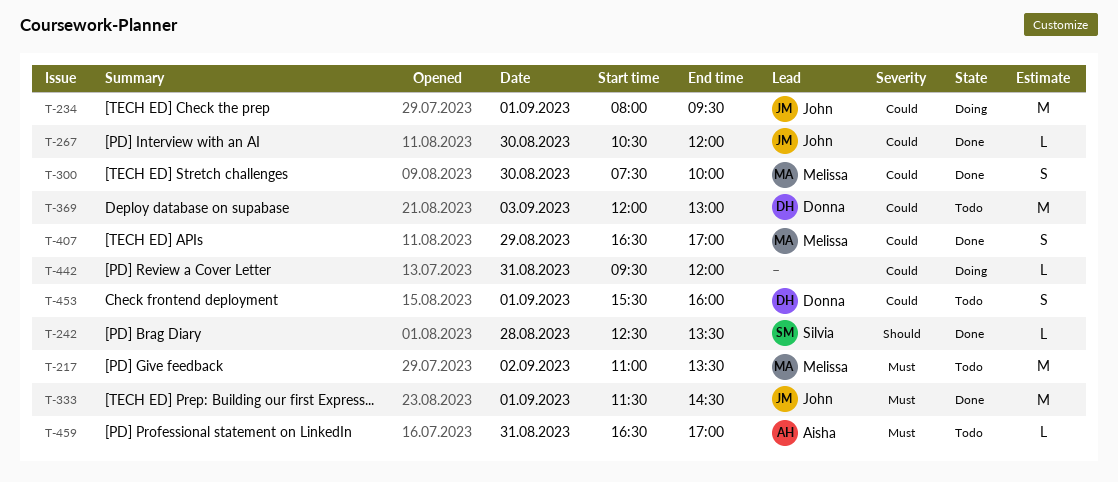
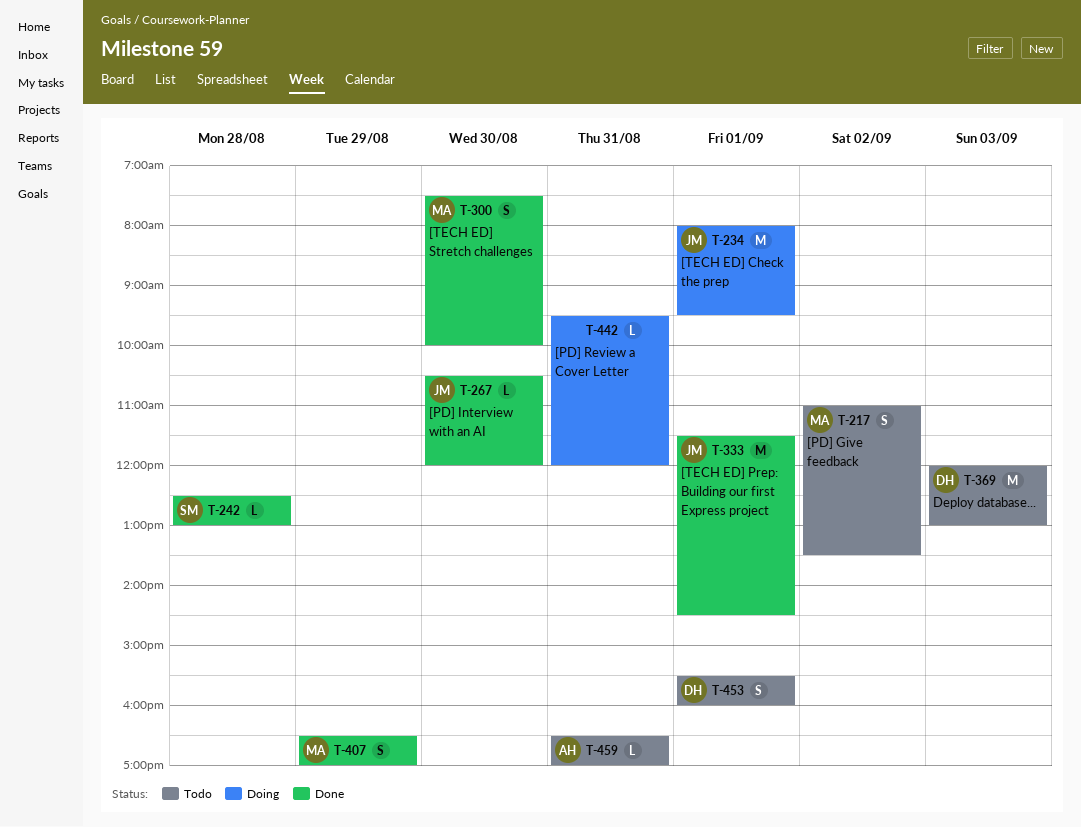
T-217, estimate: M -> S
T-242, ends: 13:30 -> 13:00

